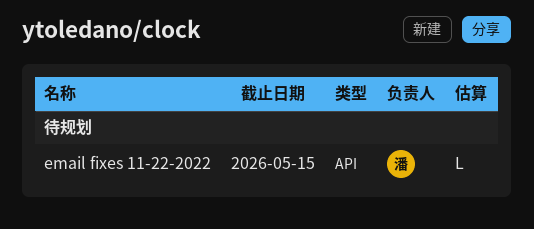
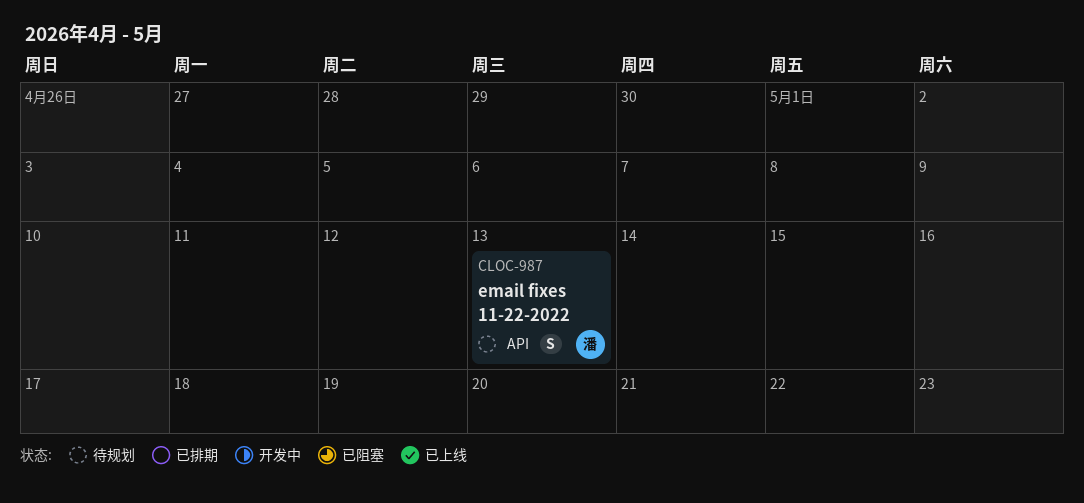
email fixes 11-22-2022, estimate: L -> S
email fixes 11-22-2022, due: May 15 -> May 13

